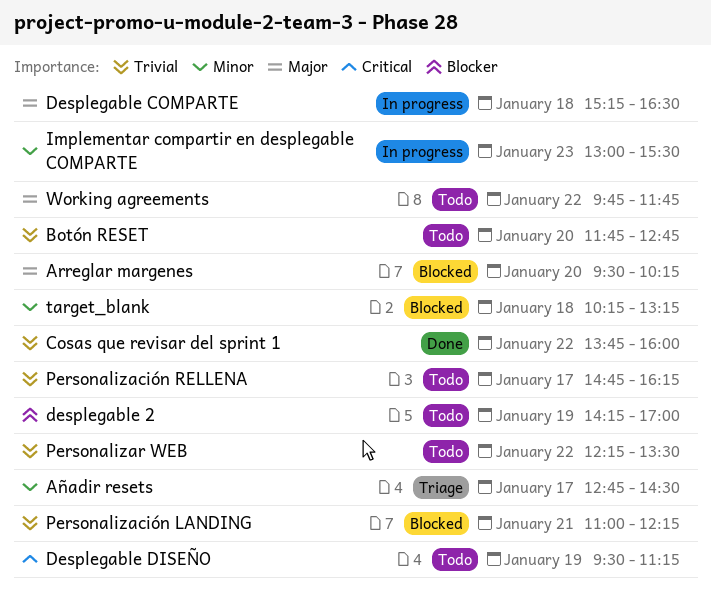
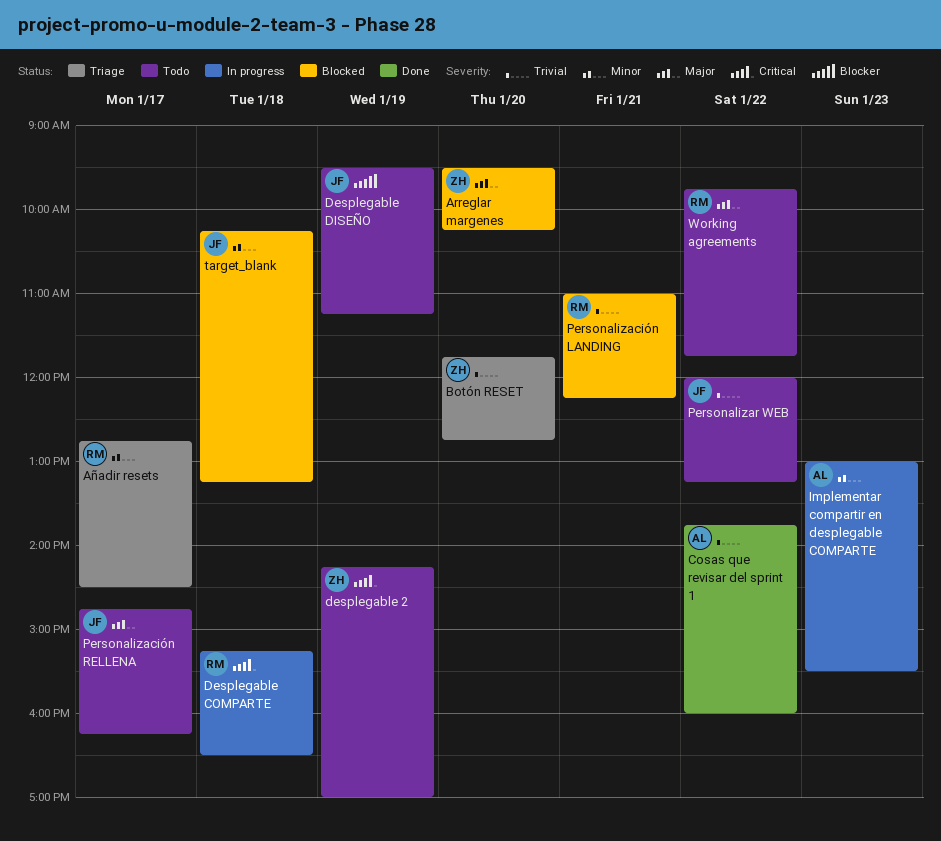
Botón RESET, status: Todo -> Triage
desplegable 2, priority: Blocker -> Critical
Desplegable COMPARTE, priority: Major -> Critical
Desplegable DISEÑO, priority: Critical -> Blocker
Personalización RELLENA, priority: Trivial -> Major
Personalizar WEB, begins: 12:15 -> 12:00
Personalizar WEB, ends: 13:30 -> 13:15

